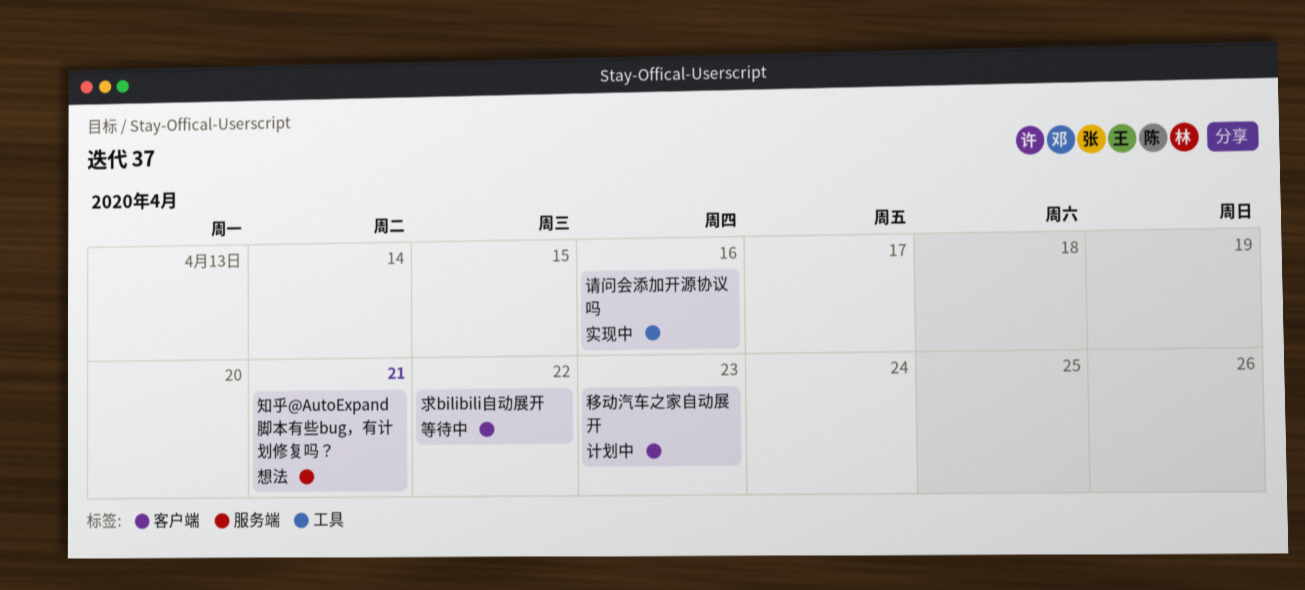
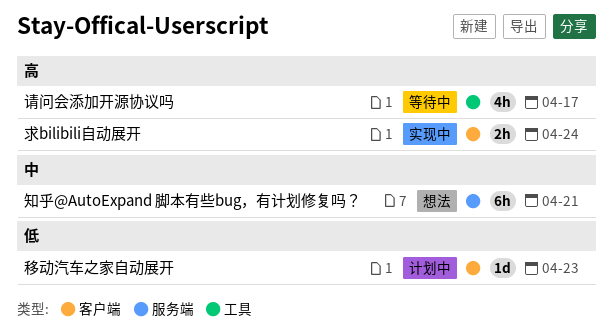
求bilibili自动展开, status: 等待中 -> 实现中
求bilibili自动展开, due: Apr 22 -> Apr 24
请问会添加开源协议吗, status: 实现中 -> 等待中
请问会添加开源协议吗, due: Apr 16 -> Apr 17

